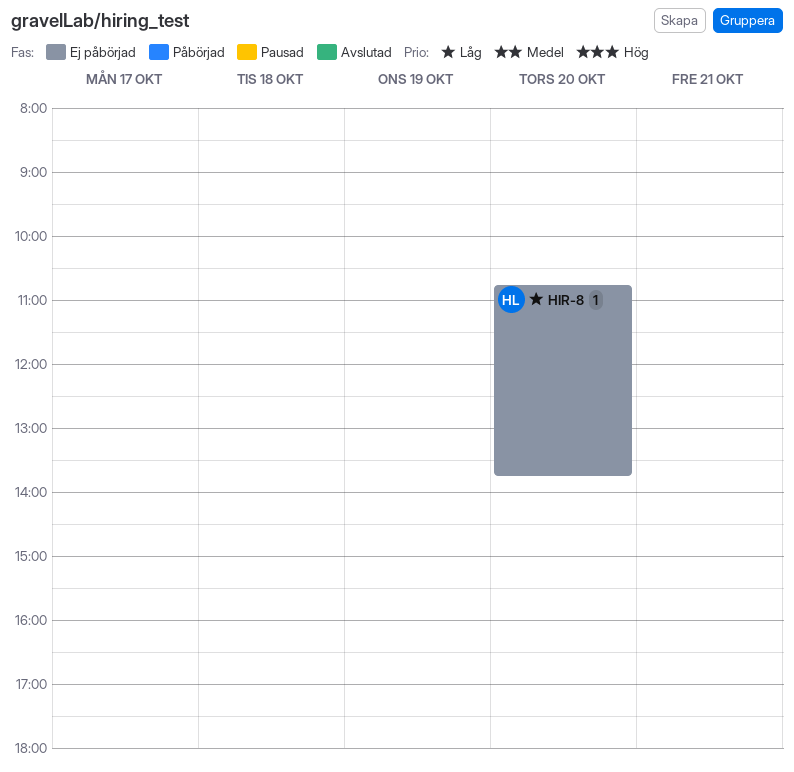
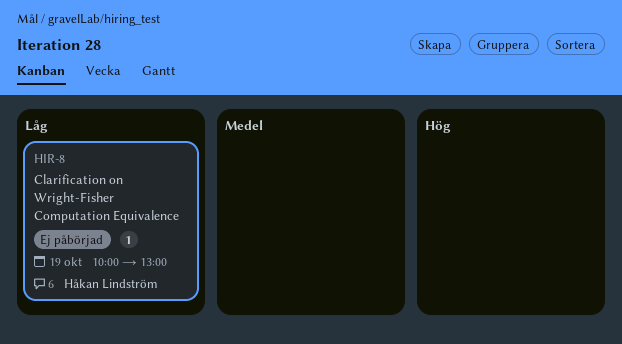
HIR-8, day: Oct 20 -> Oct 19
HIR-8, begins: 10:45 -> 10:00
HIR-8, ends: 13:45 -> 13:00

